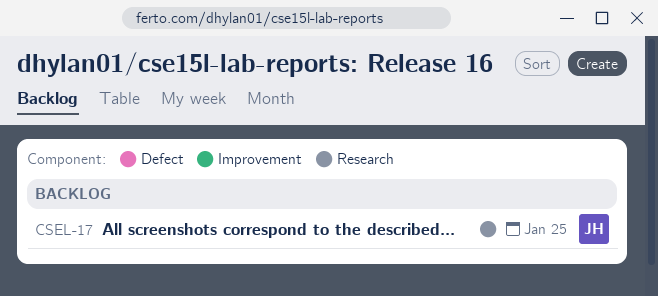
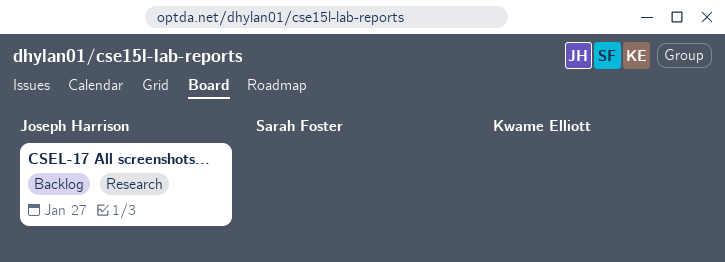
CSEL-17, due: Jan 25 -> Jan 27

